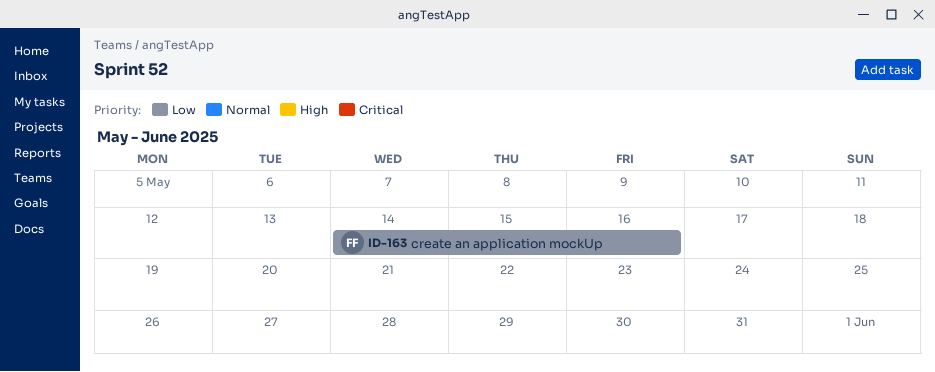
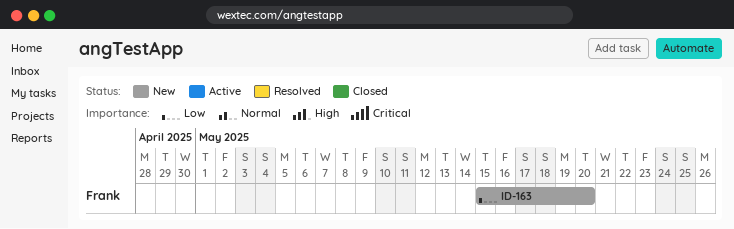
ID-163, start: May 14 -> May 15
ID-163, due: May 16 -> May 20

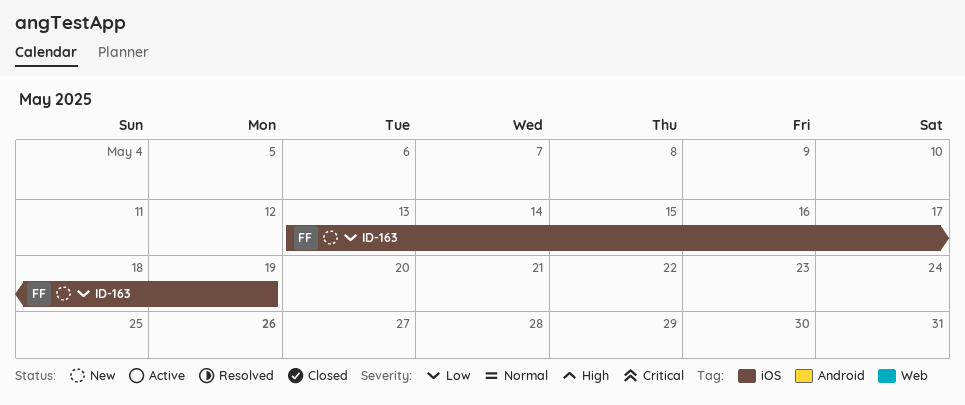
ID-163, start: May 15 -> May 13
ID-163, due: May 20 -> May 19

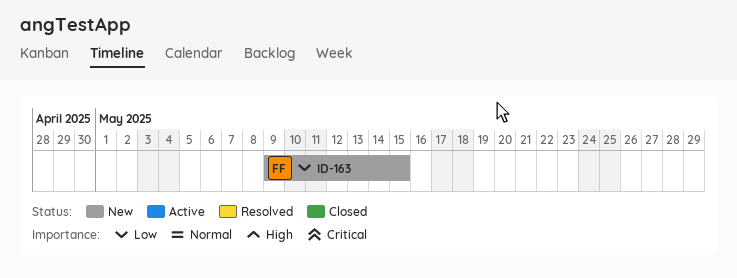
ID-163, start: May 13 -> May 9
ID-163, due: May 19 -> May 15

